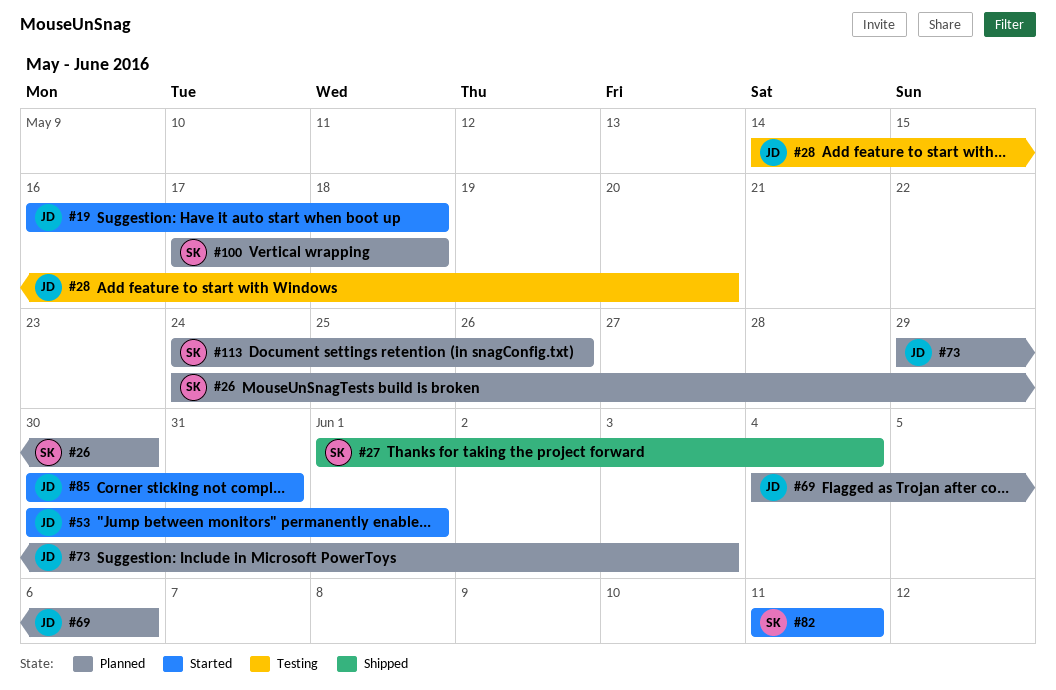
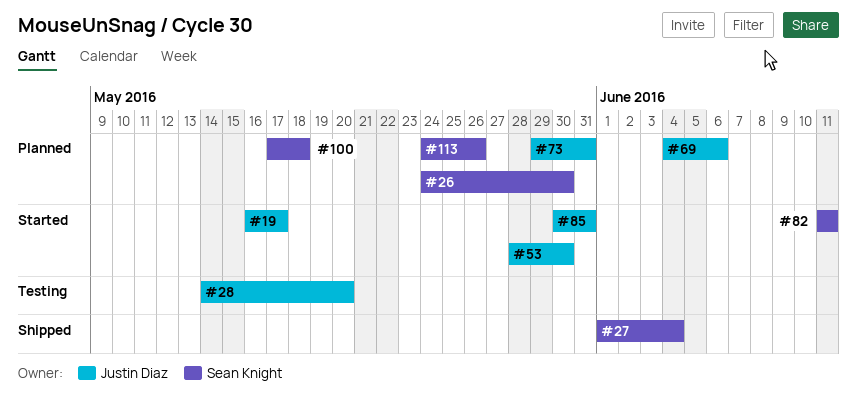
#19, due: May 18 -> May 17
#53, start: May 30 -> May 28
#53, due: Jun 1 -> May 30
#73, due: Jun 3 -> May 31

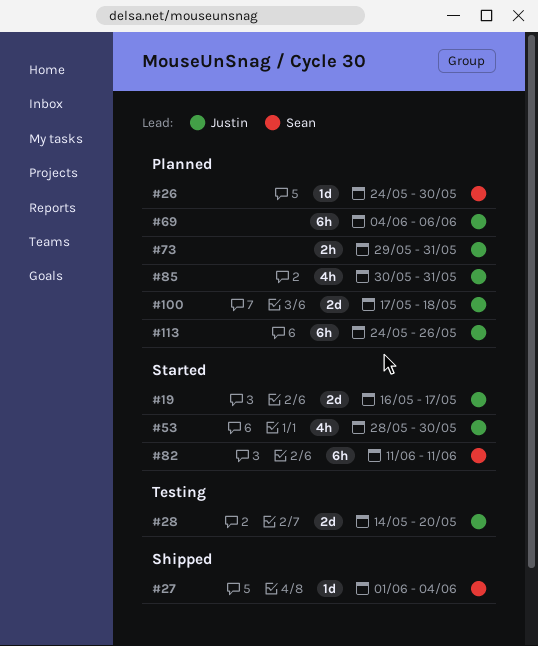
#85, status: Started -> Planned
#100, owner: Sean Knight -> Justin Diaz
#113, owner: Sean Knight -> Justin Diaz

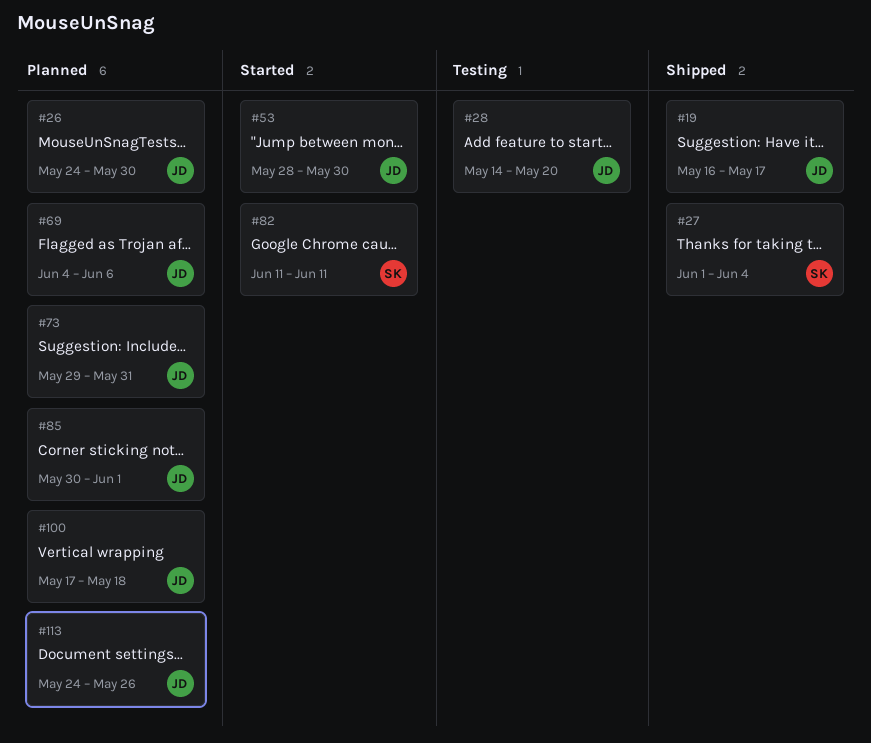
#19, status: Started -> Shipped
#26, owner: Sean -> Justin
#85, due: May 31 -> Jun 1

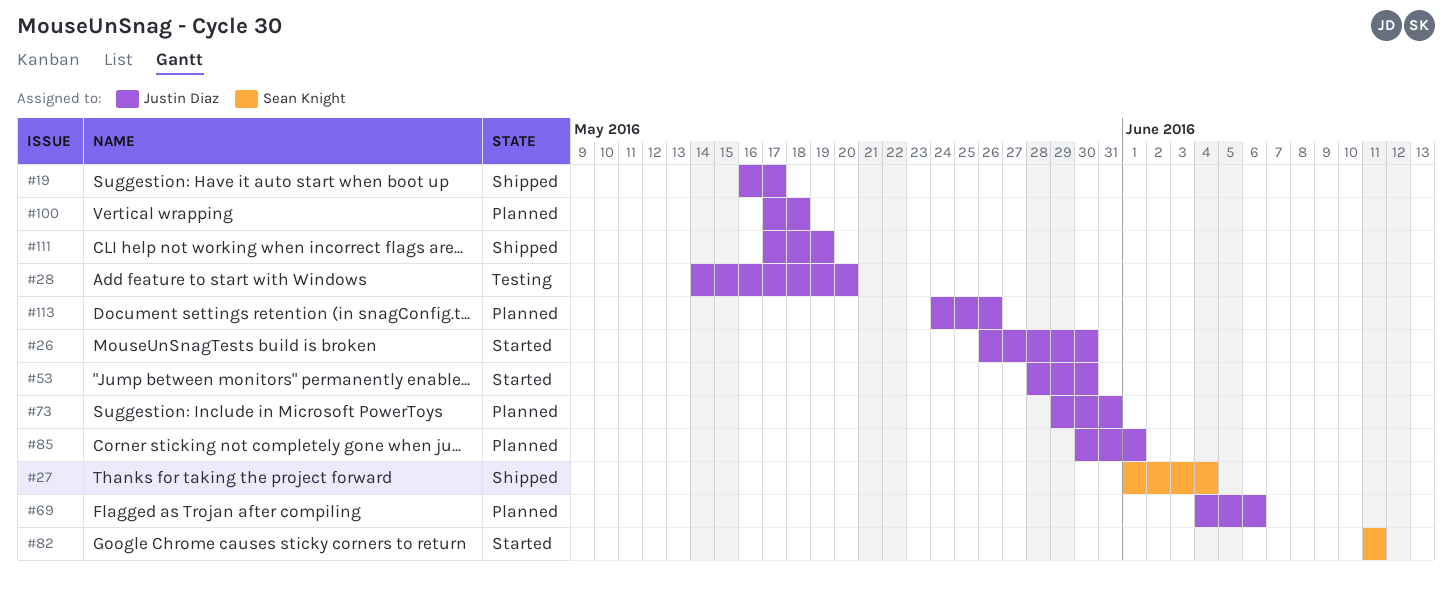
#26, status: Planned -> Started
#26, start: May 24 -> May 26
#111: none -> present

